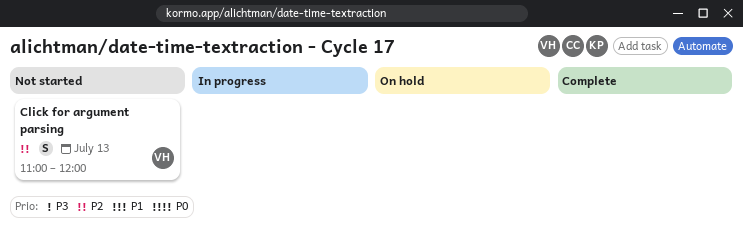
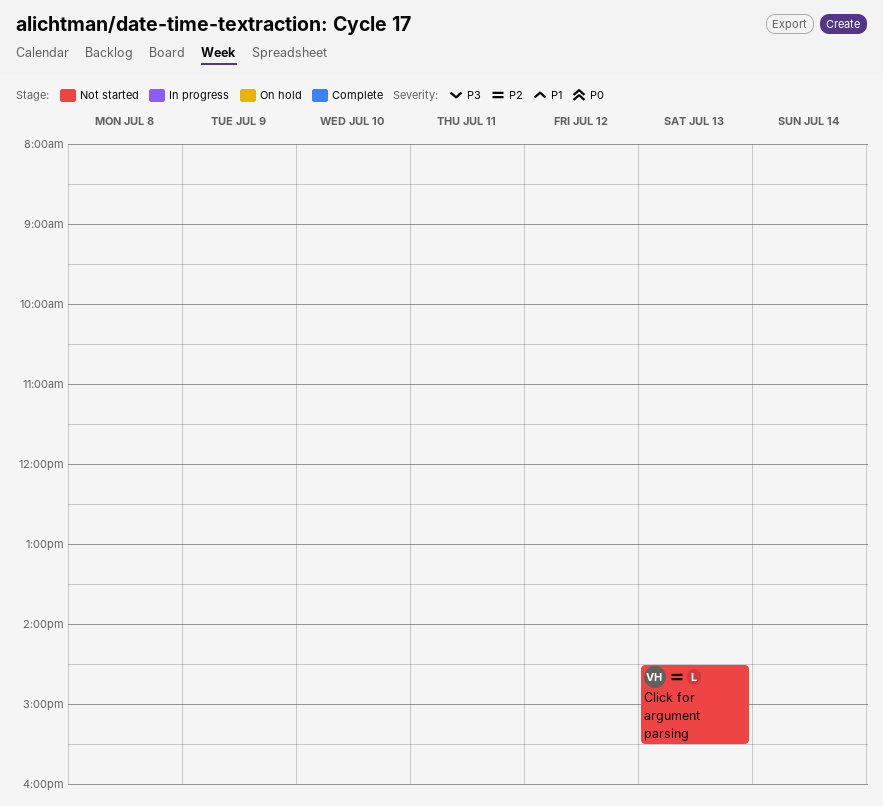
Click for argument parsing, estimate: S -> L
Click for argument parsing, begins: 11:00 -> 14:30
Click for argument parsing, ends: 12:00 -> 15:30

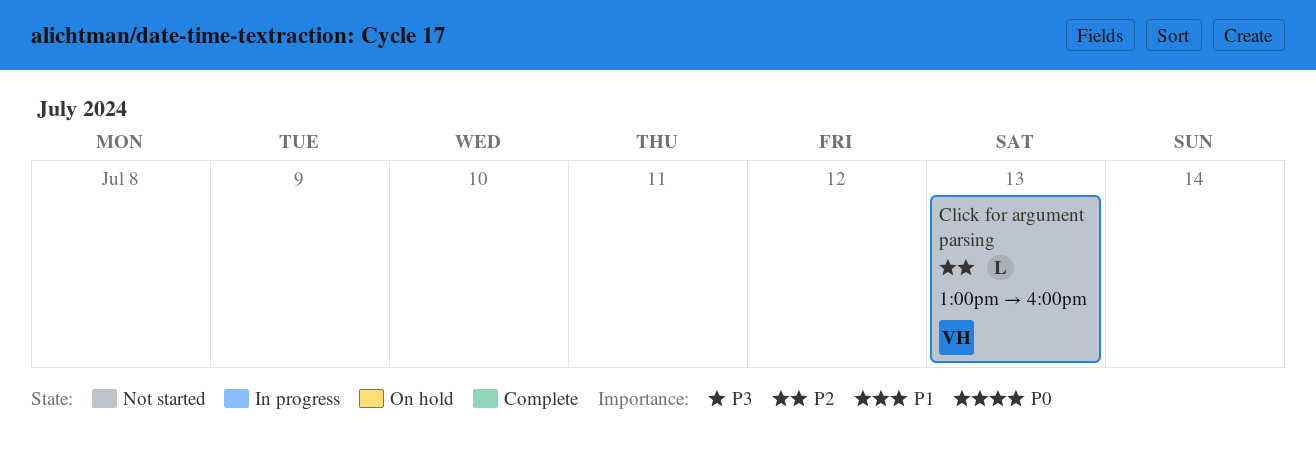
Click for argument parsing, begins: 14:30 -> 13:00
Click for argument parsing, ends: 15:30 -> 16:00

